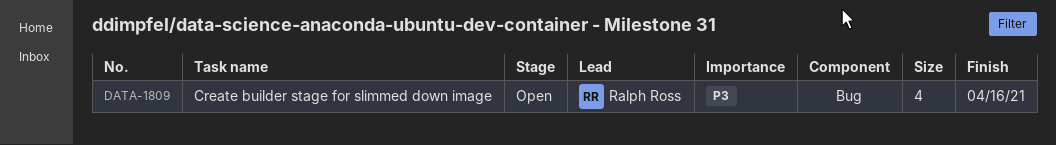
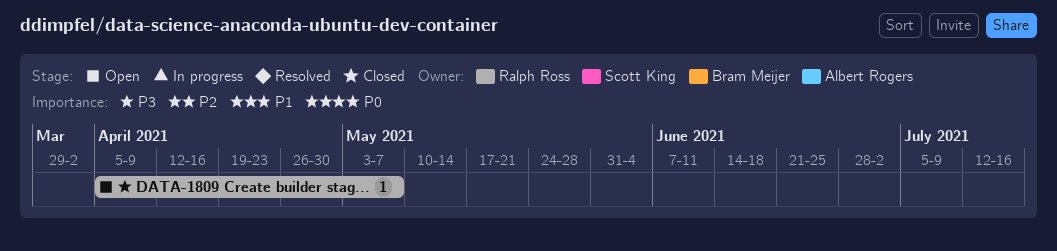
DATA-1809, estimate: 4 -> 1
DATA-1809, due: Apr 16 -> May 7

